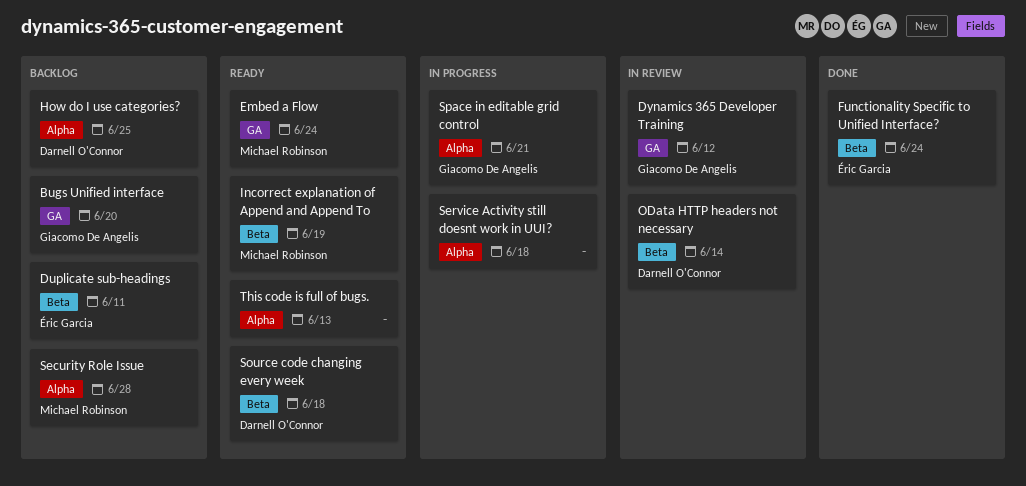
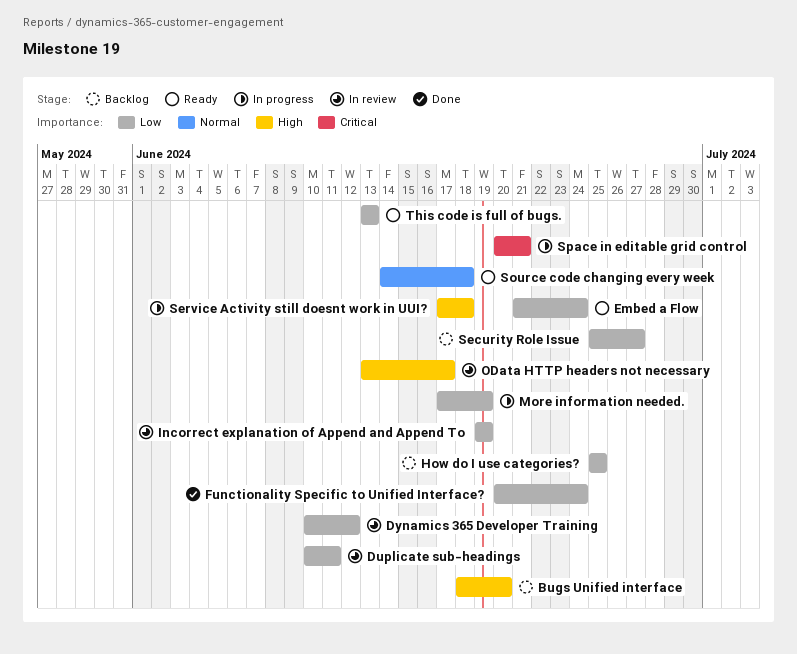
Duplicate sub-headings, status: Backlog -> In review
Incorrect explanation of Append and Append To, status: Ready -> In review
More information needed.: none -> present
OData HTTP headers not necessary, due: Jun 14 -> Jun 17
Security Role Issue, due: Jun 28 -> Jun 27

